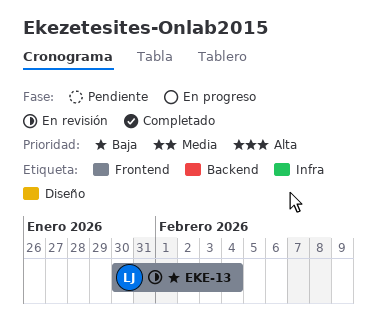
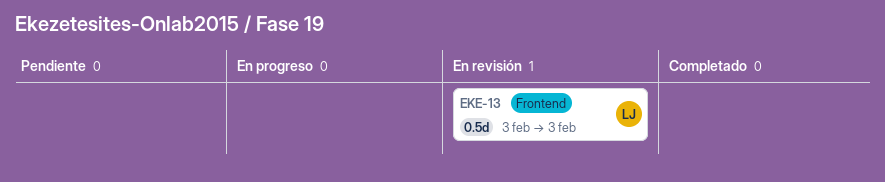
EKE-13, start: Jan 30 -> Feb 3
EKE-13, due: Feb 4 -> Feb 3

